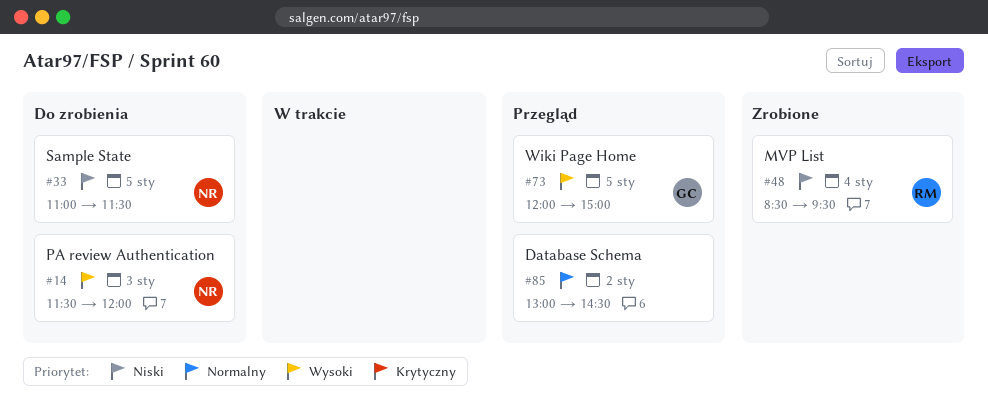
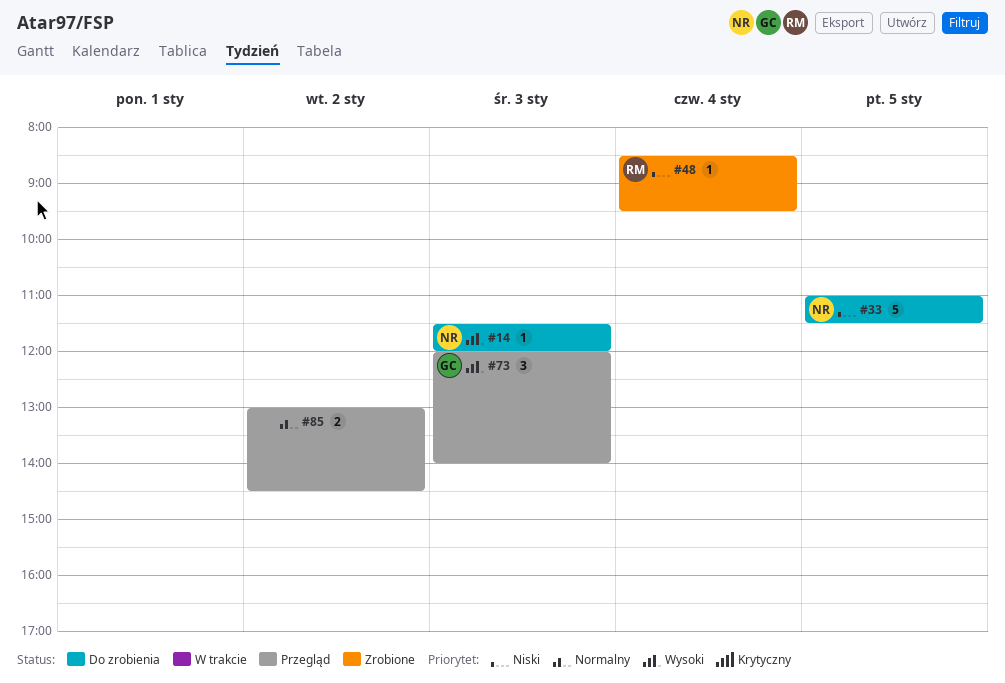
#73, day: Jan 5 -> Jan 3
#73, ends: 15:00 -> 14:00

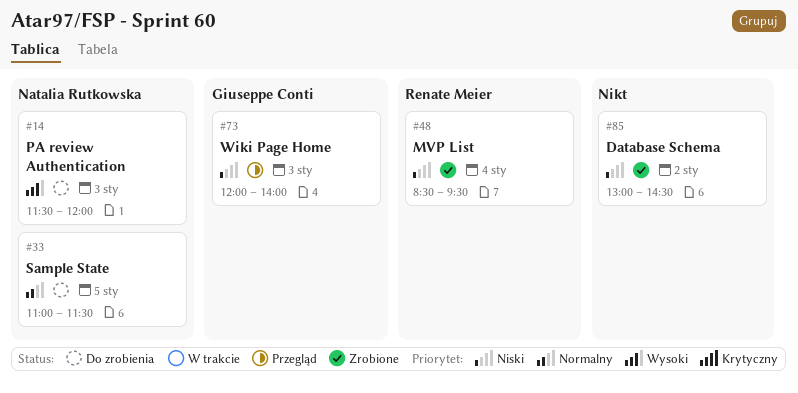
#33, priority: Niski -> Normalny
#73, priority: Wysoki -> Niski
#85, status: Przegląd -> Zrobione
#85, priority: Normalny -> Niski

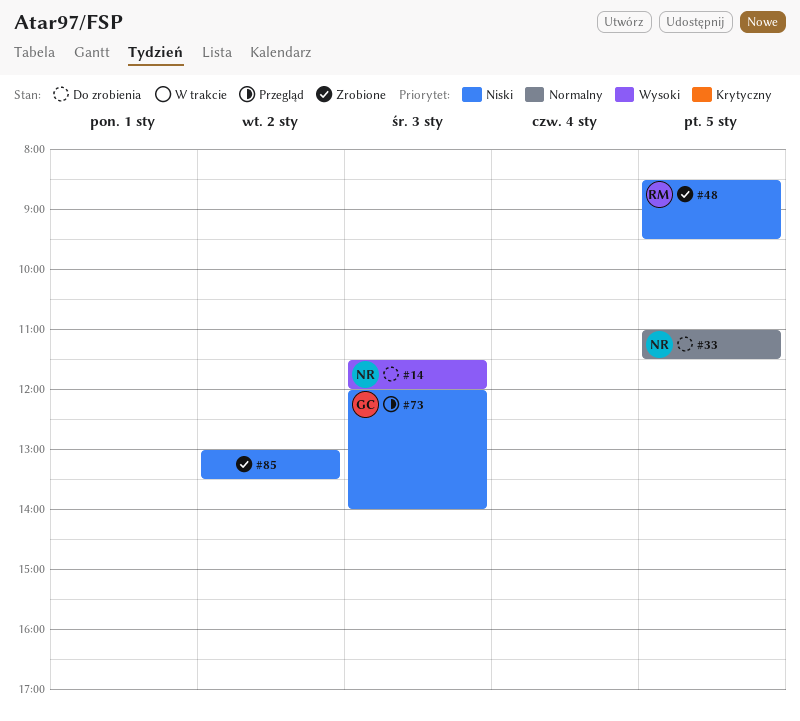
#48, day: Jan 4 -> Jan 5
#85, ends: 14:30 -> 13:30

